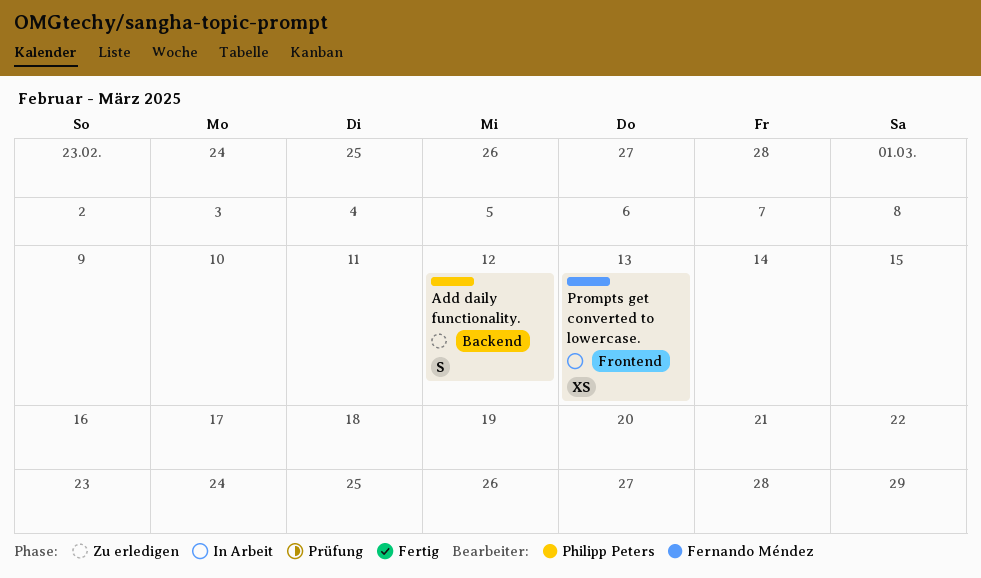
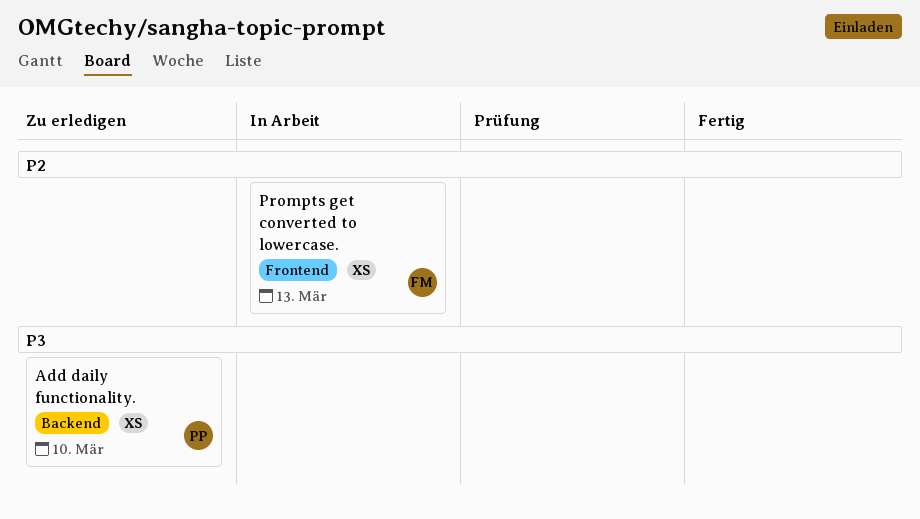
Add daily functionality., estimate: S -> XS
Add daily functionality., due: Mar 12 -> Mar 10

